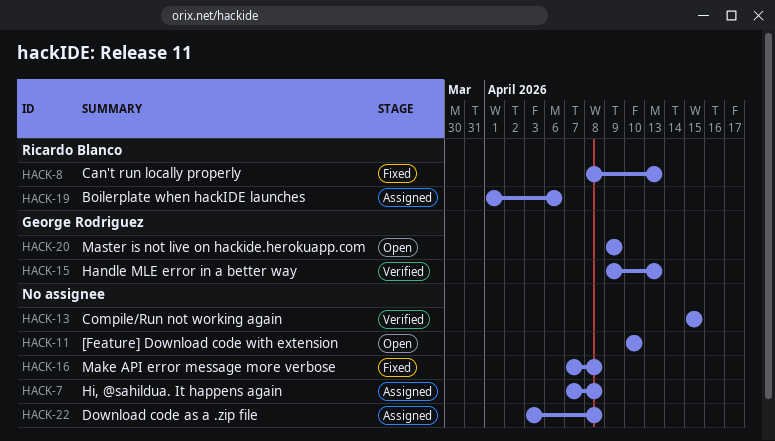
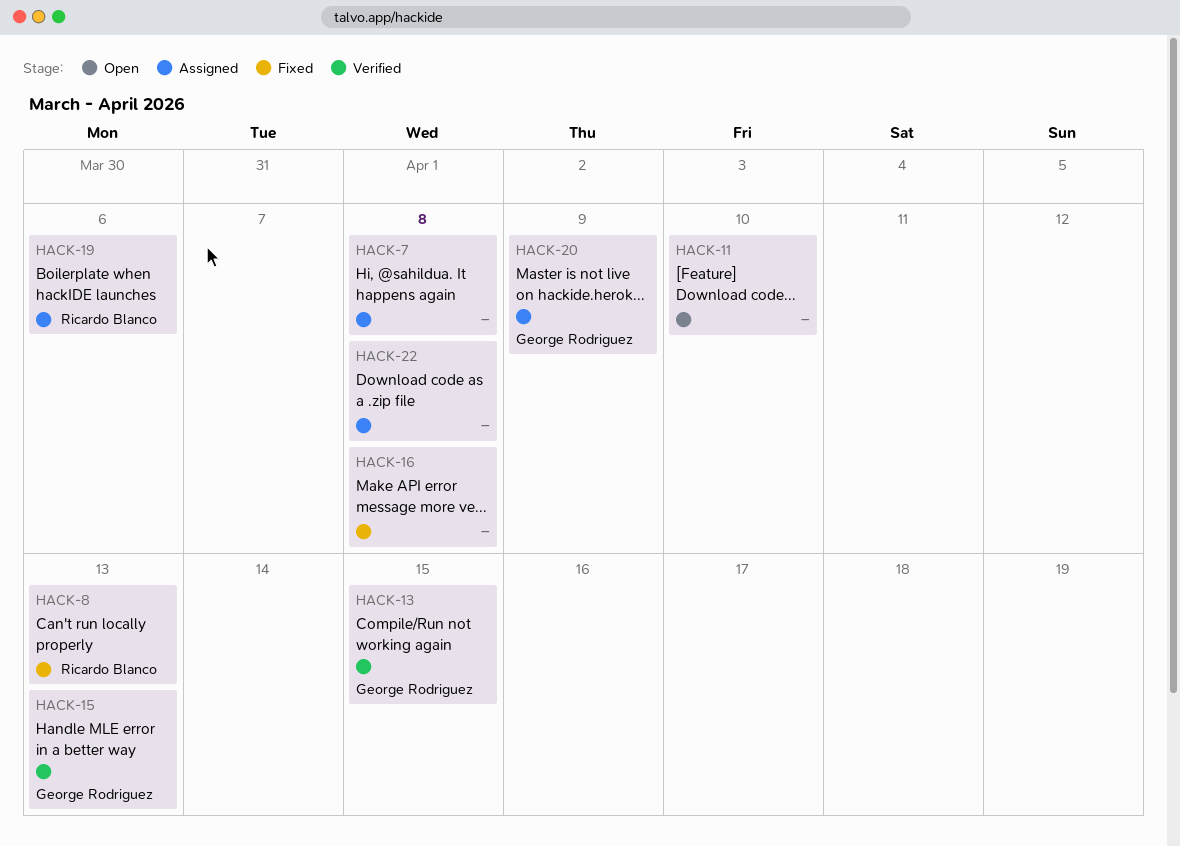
HACK-13, owner: none -> George Rodriguez
HACK-20, status: Open -> Assigned

